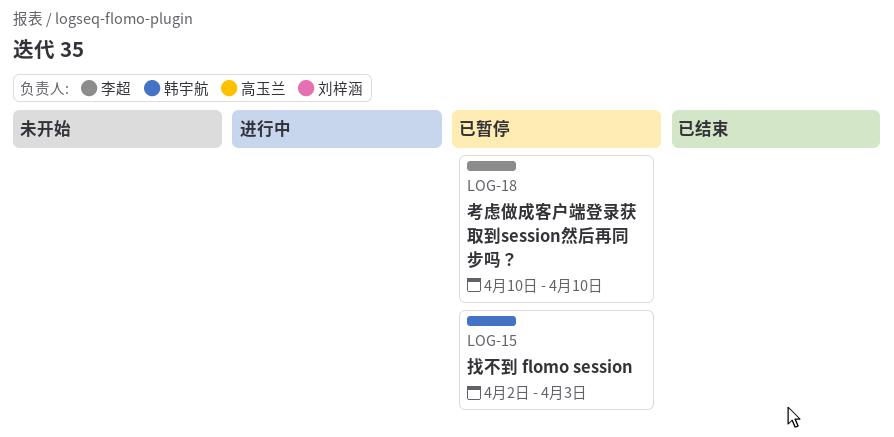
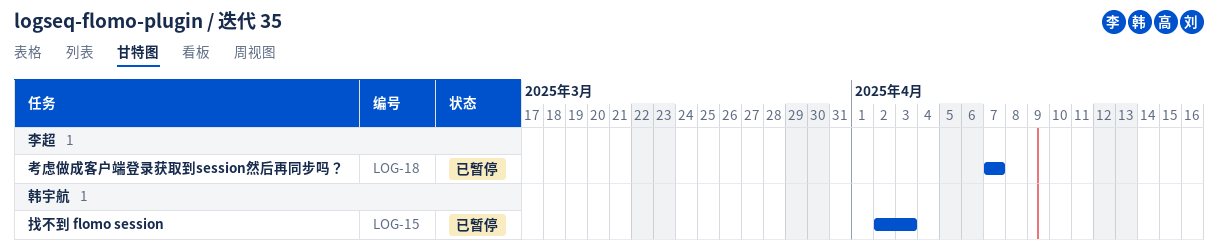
LOG-18, start: Apr 10 -> Apr 7
LOG-18, due: Apr 10 -> Apr 7

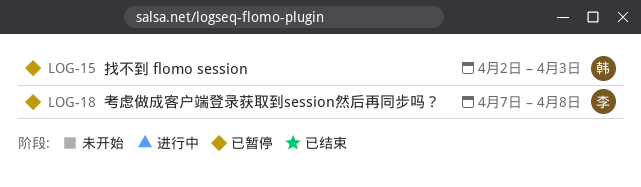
LOG-18, due: Apr 7 -> Apr 8

